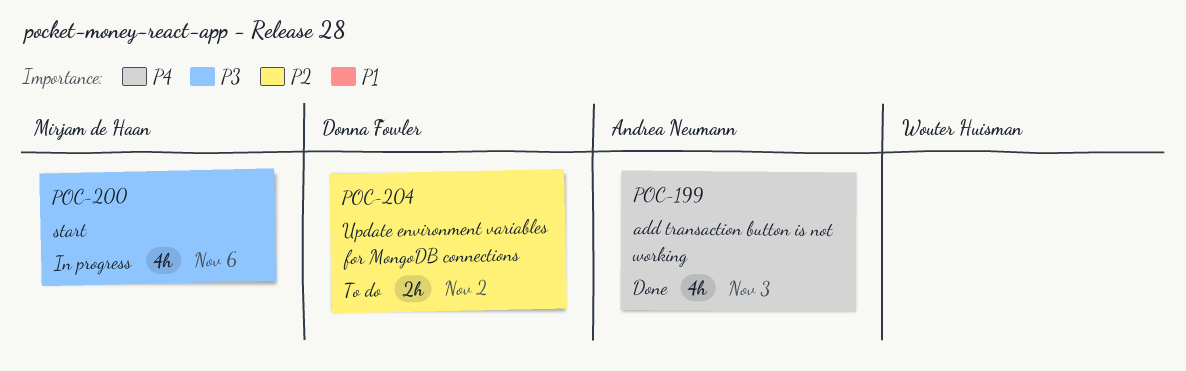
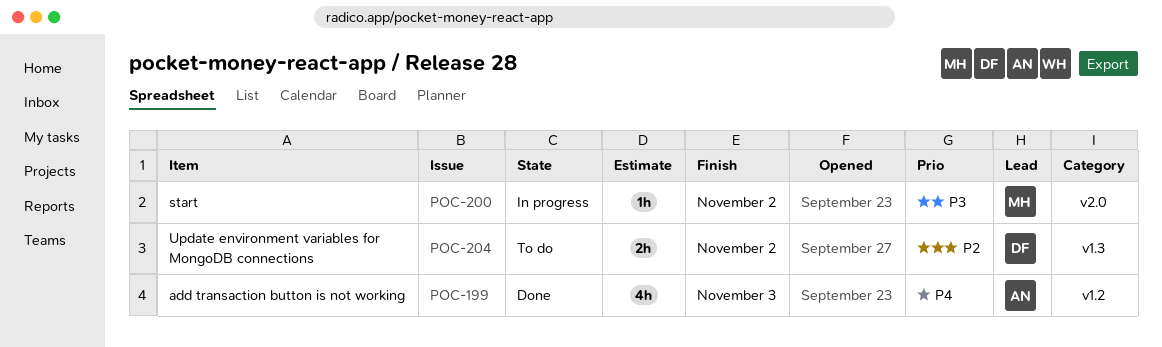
POC-200, estimate: 4h -> 1h
POC-200, due: Nov 6 -> Nov 2

